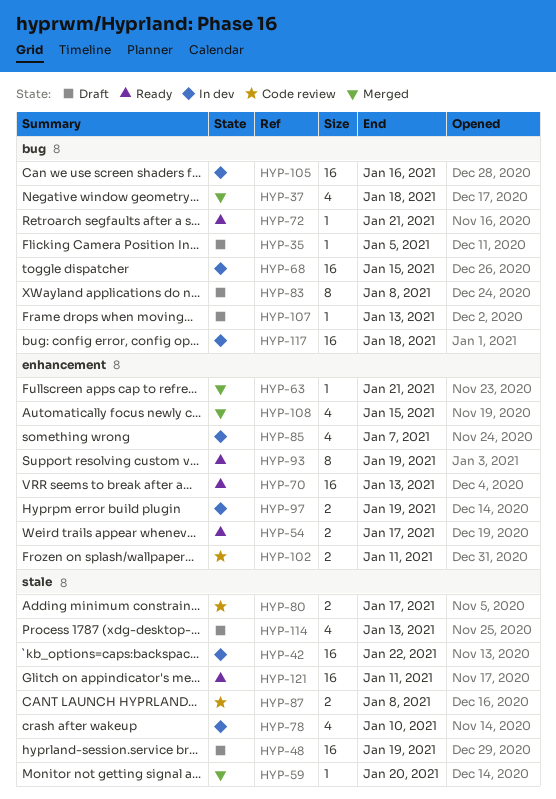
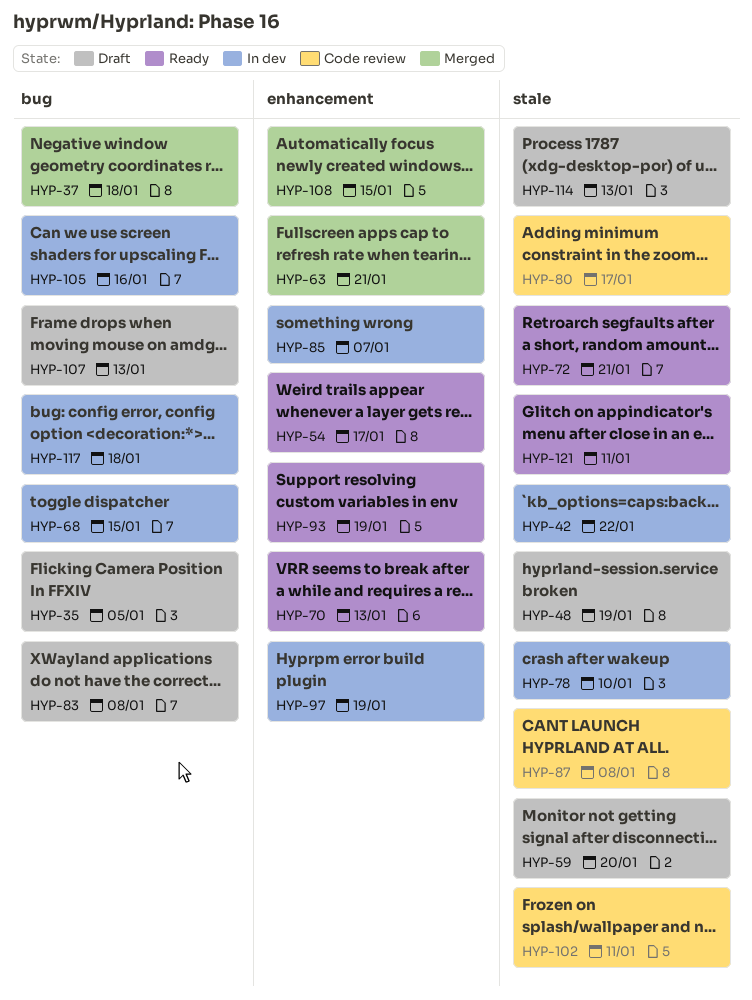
HYP-59, status: Merged -> Draft
HYP-72, label: bug -> stale
HYP-102, label: enhancement -> stale

